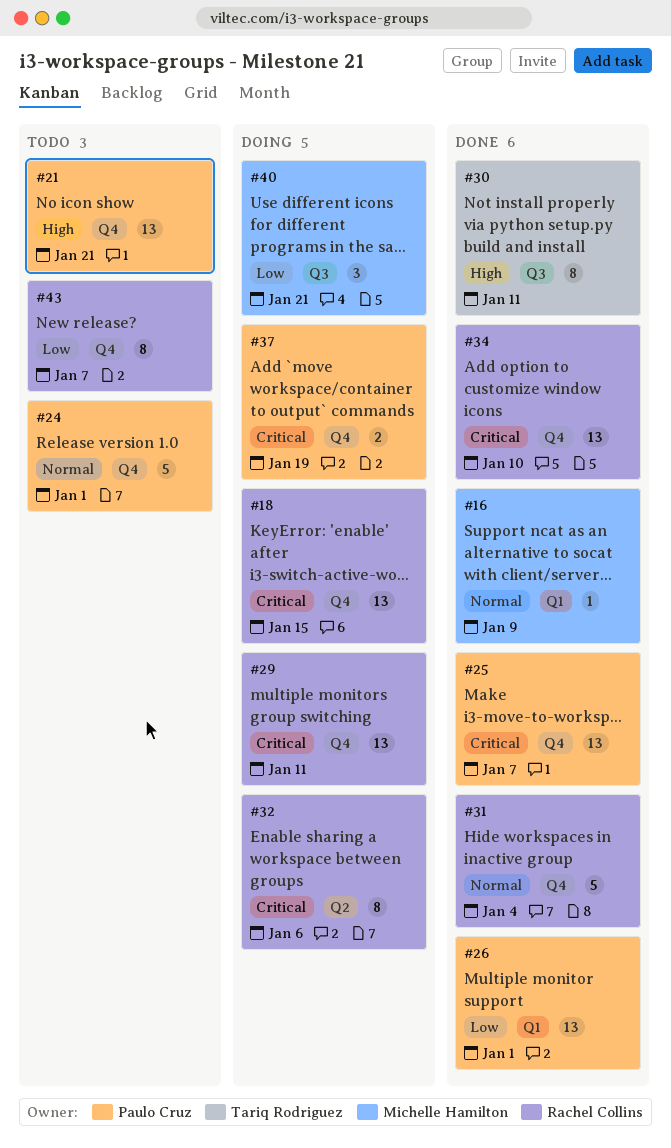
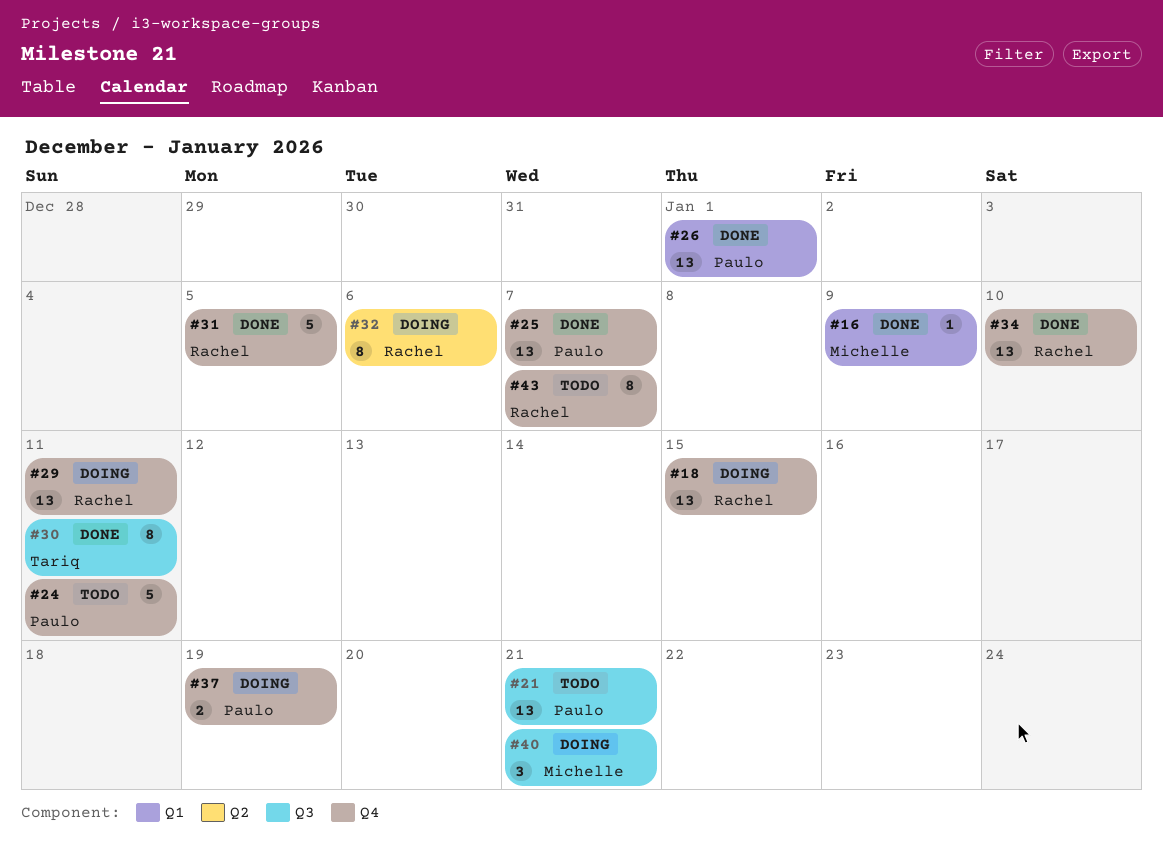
#21, label: Q4 -> Q3
#24, due: Jan 1 -> Jan 11
#31, due: Jan 4 -> Jan 5

